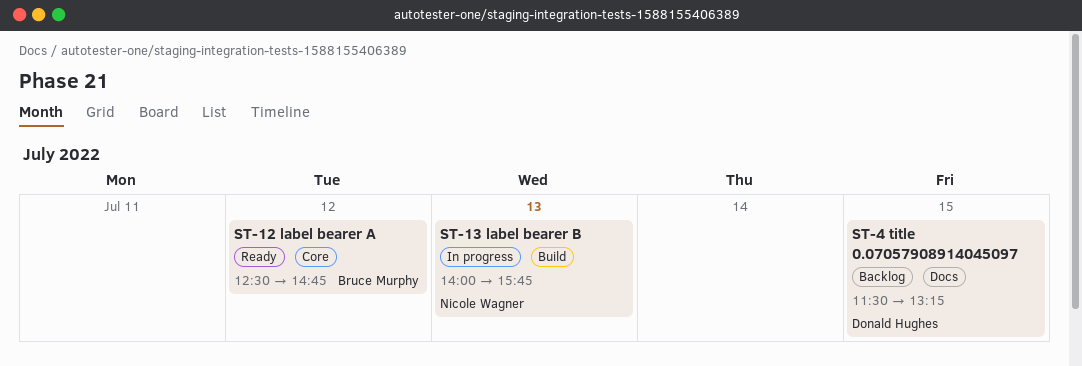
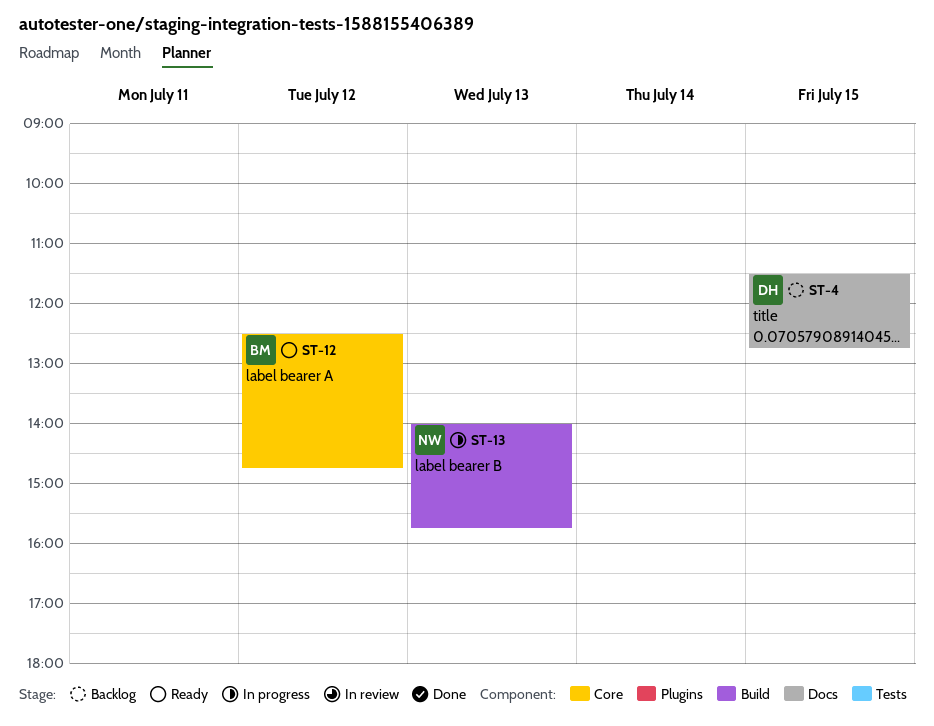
ST-4, ends: 13:15 -> 12:45

